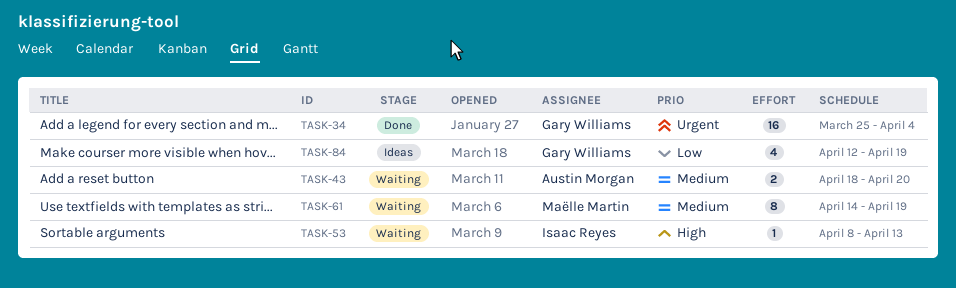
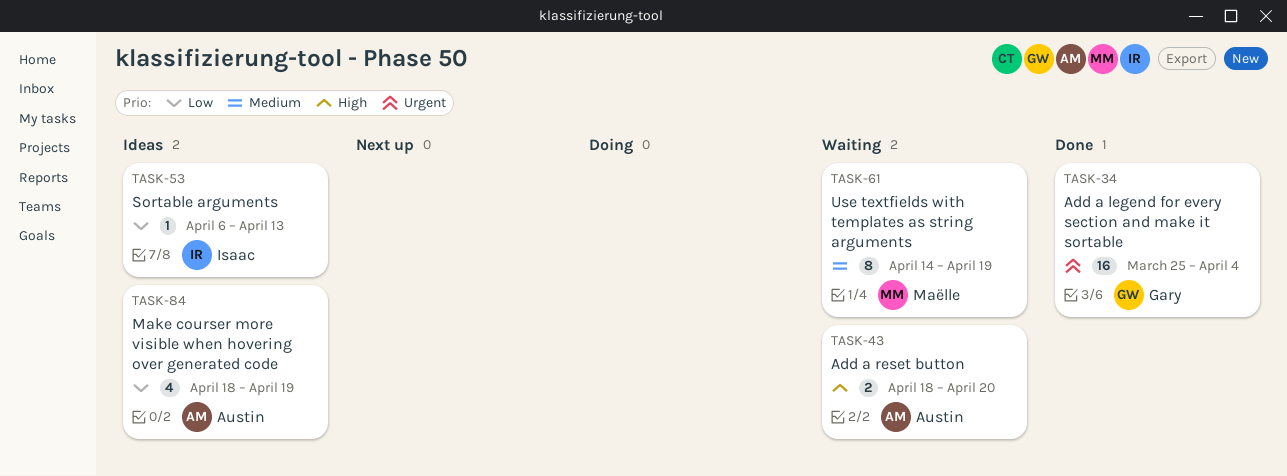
TASK-43, priority: Medium -> High
TASK-53, status: Waiting -> Ideas
TASK-53, priority: High -> Low
TASK-53, start: Apr 8 -> Apr 6
TASK-84, owner: Gary Williams -> Austin Morgan
TASK-84, start: Apr 12 -> Apr 18

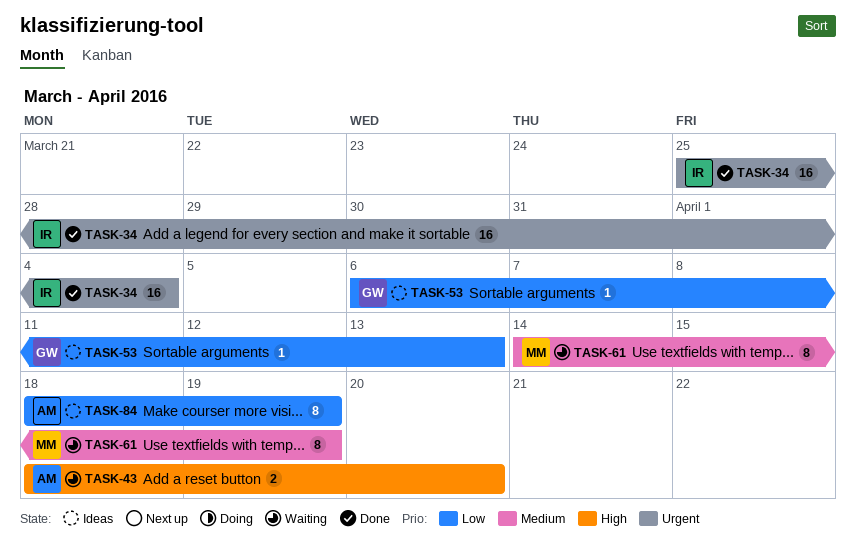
TASK-34, owner: Gary -> Isaac
TASK-53, owner: Isaac -> Gary
TASK-84, estimate: 4 -> 8

